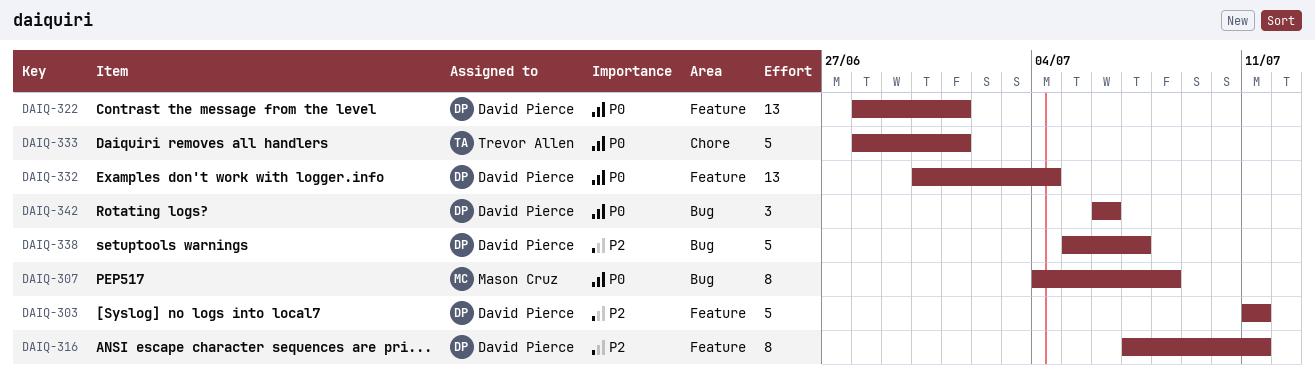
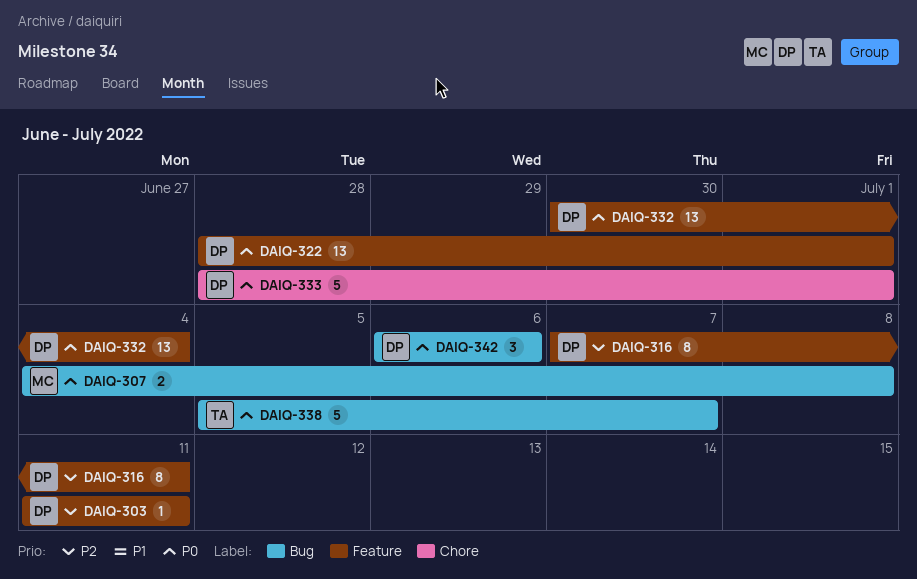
DAIQ-303, estimate: 5 -> 1
DAIQ-307, estimate: 8 -> 2
DAIQ-333, owner: Trevor Allen -> David Pierce
DAIQ-338, owner: David Pierce -> Trevor Allen
DAIQ-338, priority: P2 -> P0

